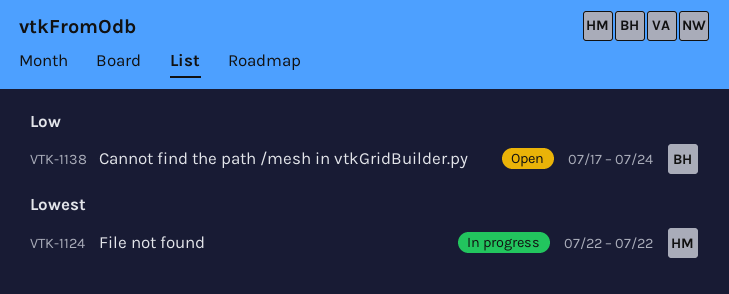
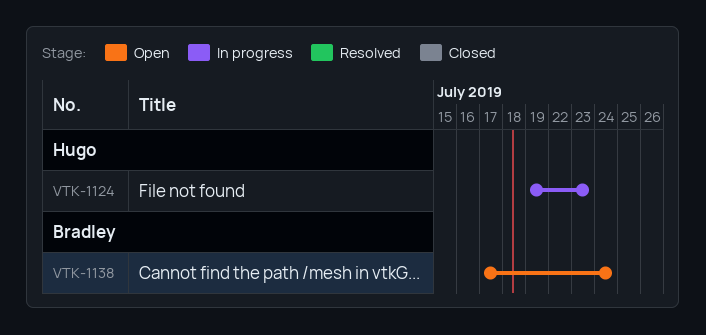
VTK-1124, start: Jul 22 -> Jul 19
VTK-1124, due: Jul 22 -> Jul 23

